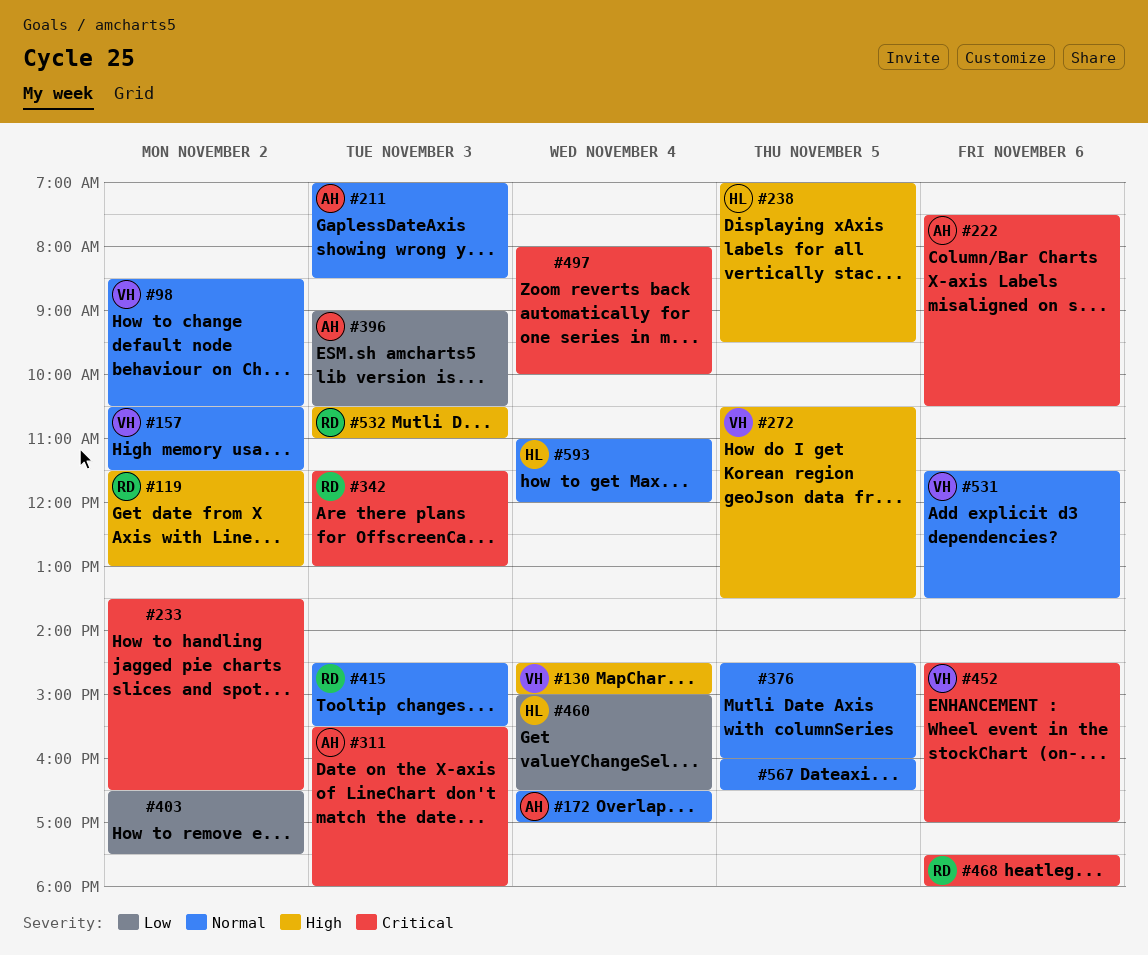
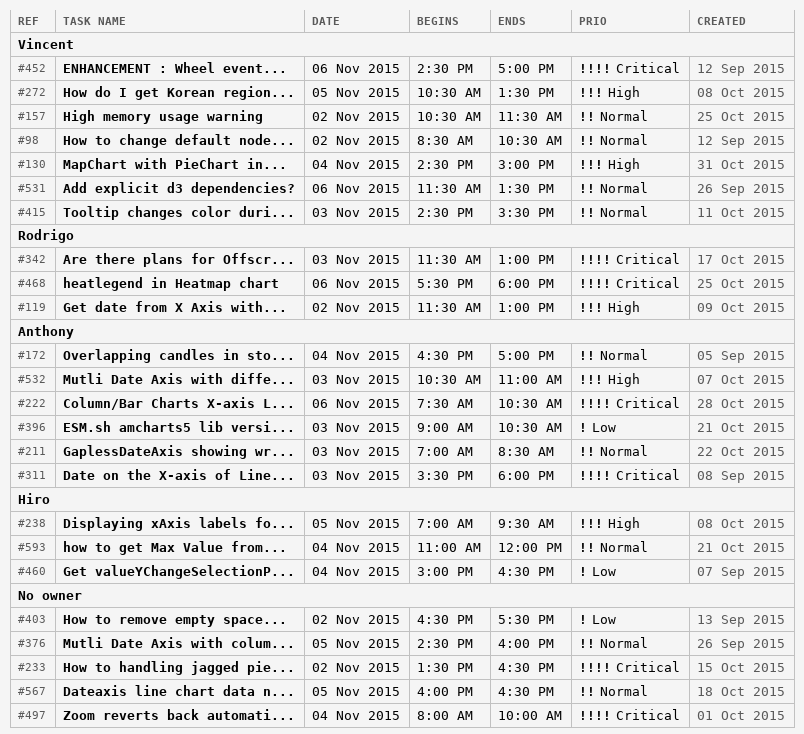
#415, owner: Rodrigo -> Vincent
#532, owner: Rodrigo -> Anthony

